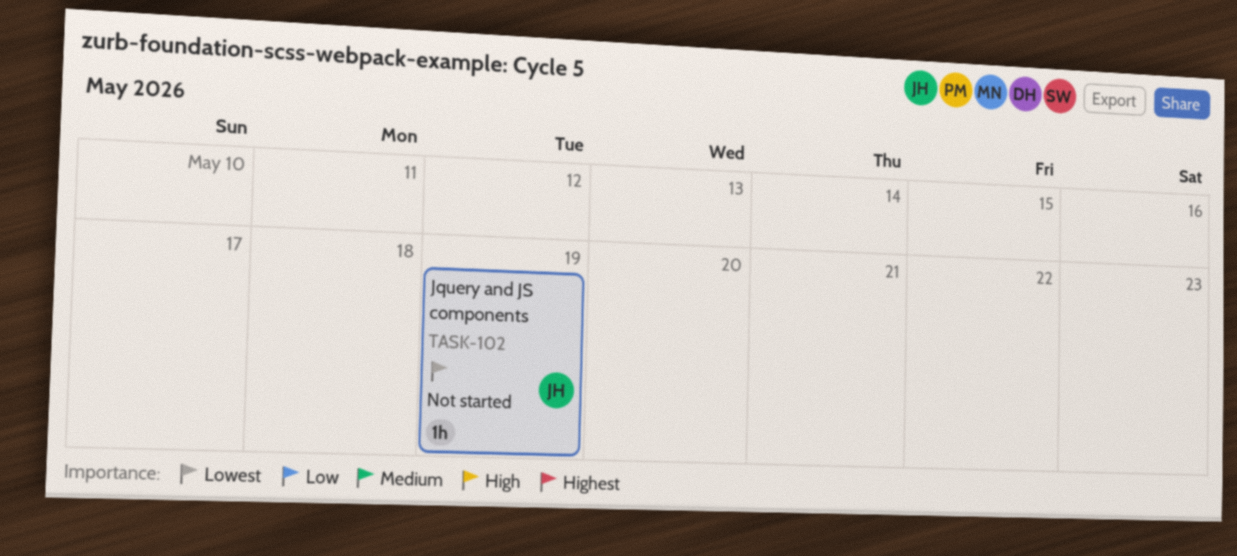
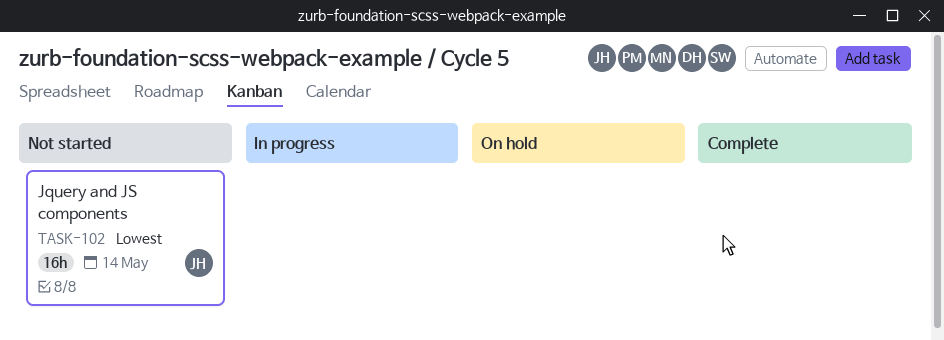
TASK-102, estimate: 1h -> 16h
TASK-102, due: May 19 -> May 14

